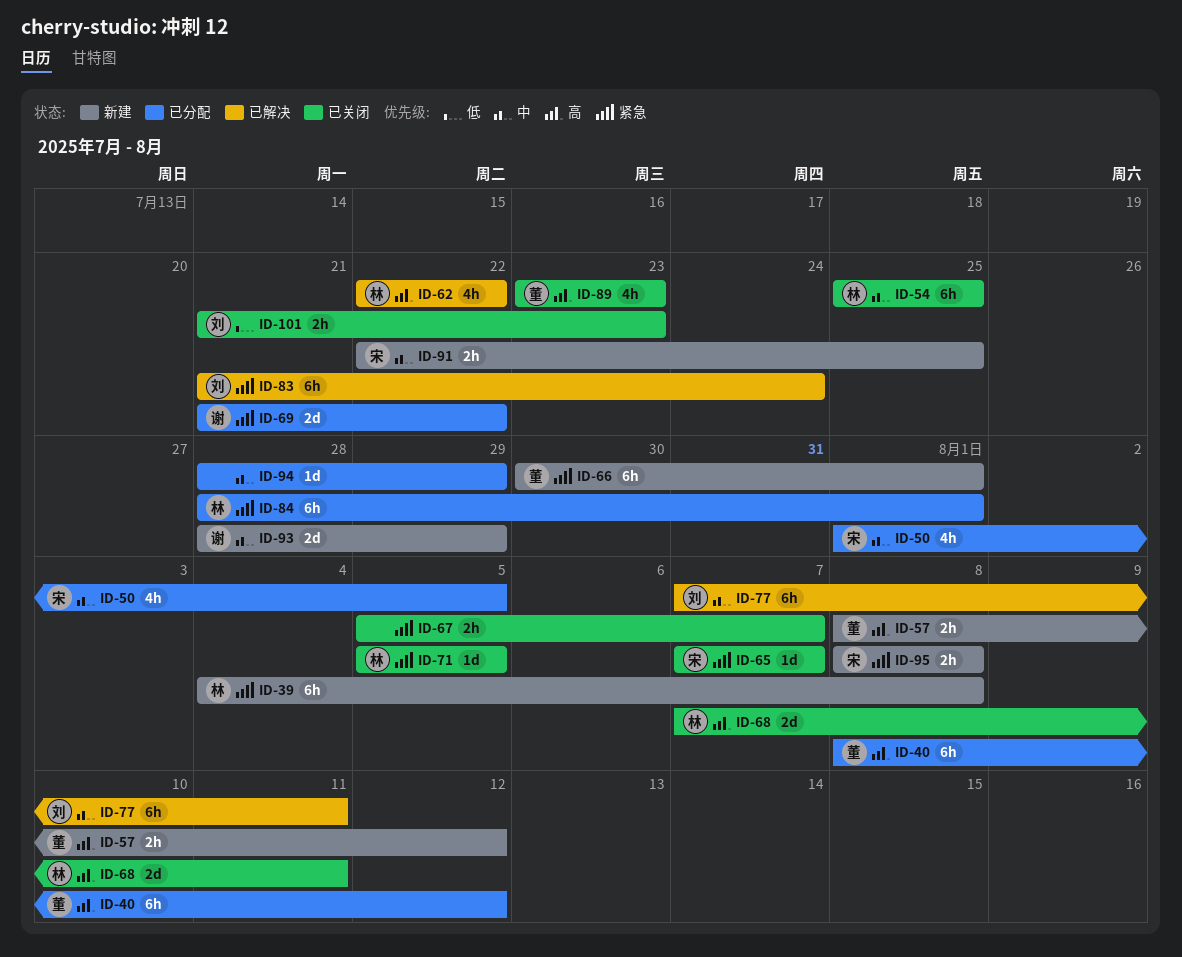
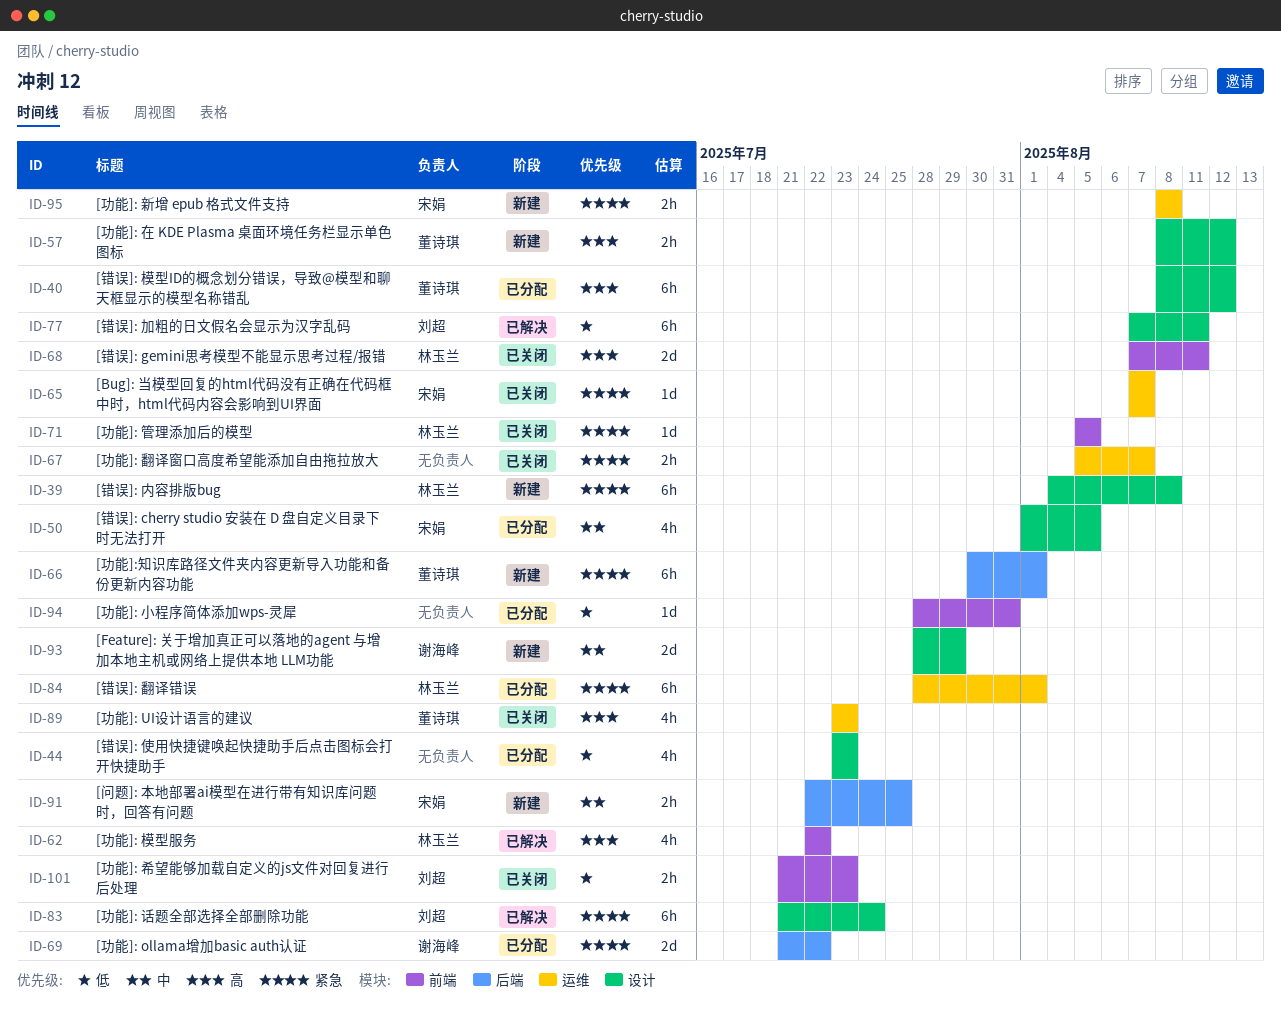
ID-44: none -> present
ID-54: present -> none
ID-77, priority: 中 -> 低
ID-94, priority: 中 -> 低
ID-94, due: Jul 29 -> Jul 31

